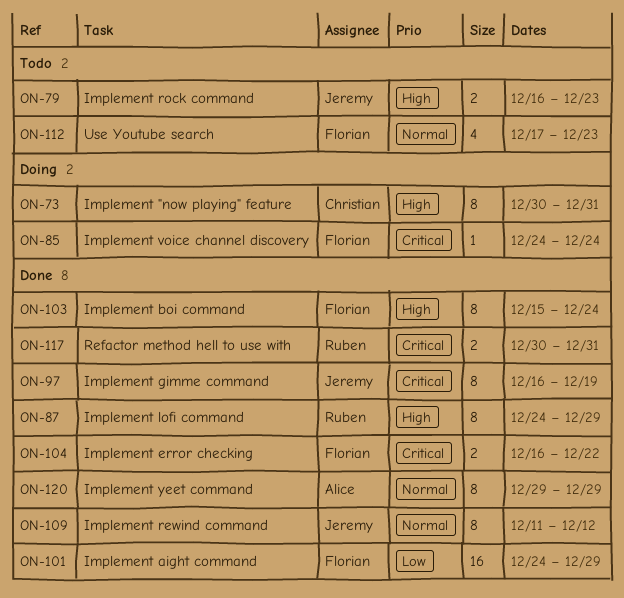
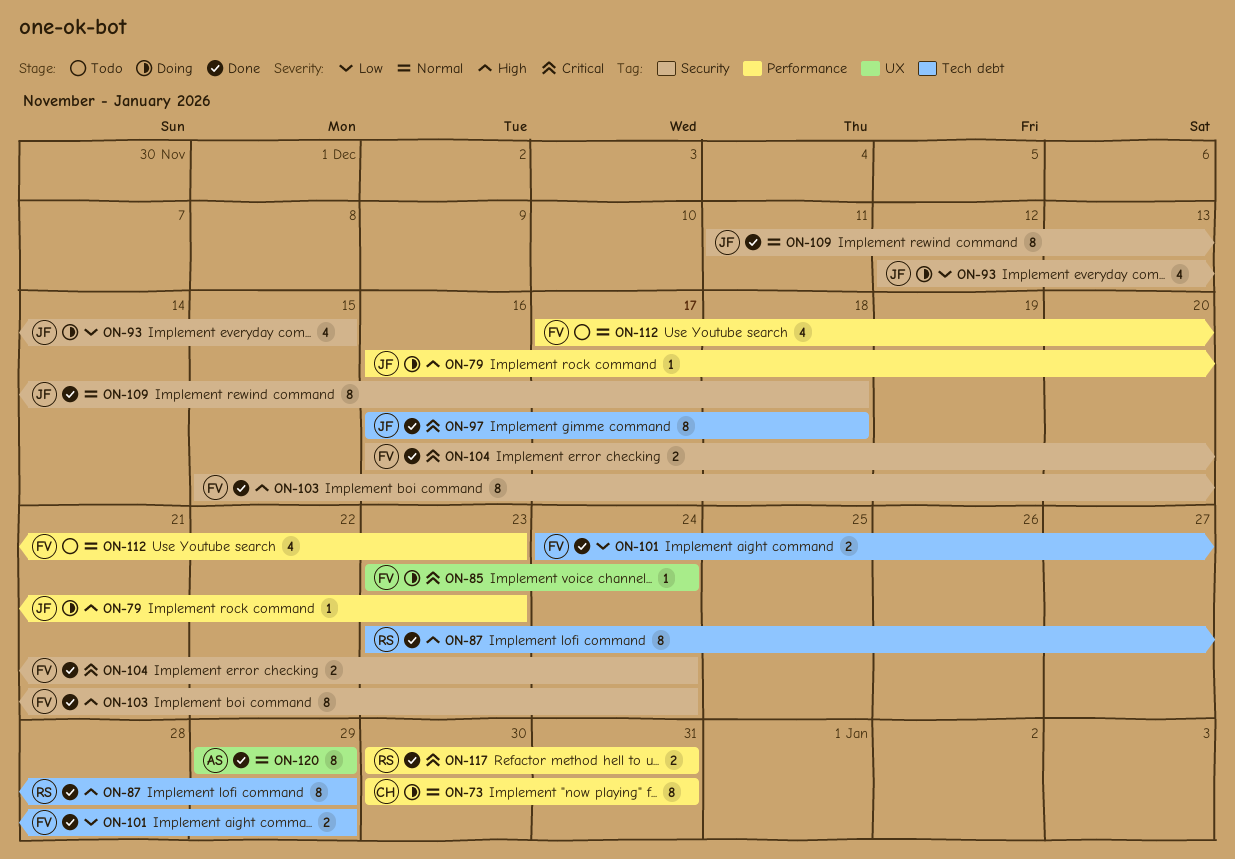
ON-73, priority: High -> Normal
ON-79, status: Todo -> Doing
ON-79, estimate: 2 -> 1
ON-85, start: Dec 24 -> Dec 23
ON-87, start: Dec 24 -> Dec 23
ON-93: none -> present
ON-97, due: Dec 19 -> Dec 18
ON-101, estimate: 16 -> 2
ON-104, due: Dec 22 -> Dec 24
ON-109, due: Dec 12 -> Dec 18

